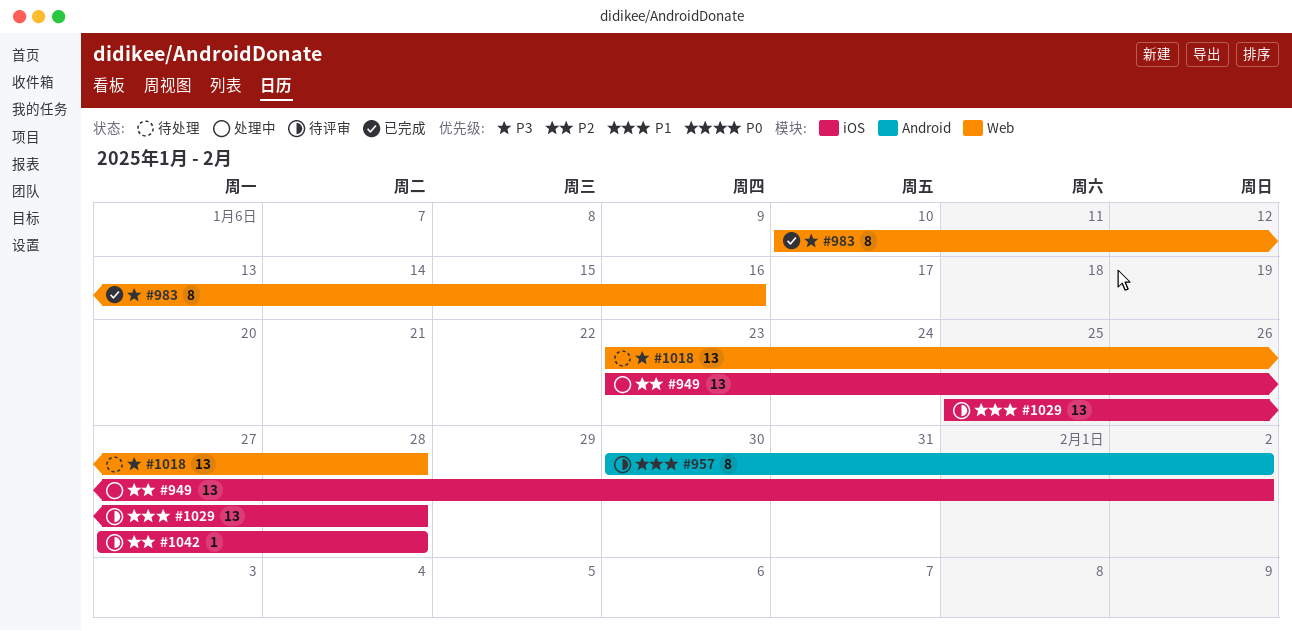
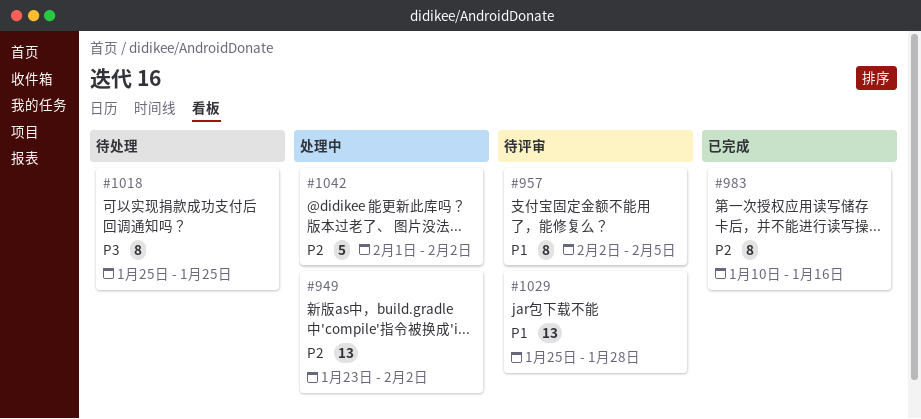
#957, start: Jan 30 -> Feb 2
#957, due: Feb 2 -> Feb 5
#983, priority: P3 -> P2
#1018, estimate: 13 -> 8
#1018, start: Jan 23 -> Jan 25
#1018, due: Jan 28 -> Jan 25
#1042, status: 待评审 -> 处理中
#1042, estimate: 1 -> 5
#1042, start: Jan 27 -> Feb 1
#1042, due: Jan 28 -> Feb 2

